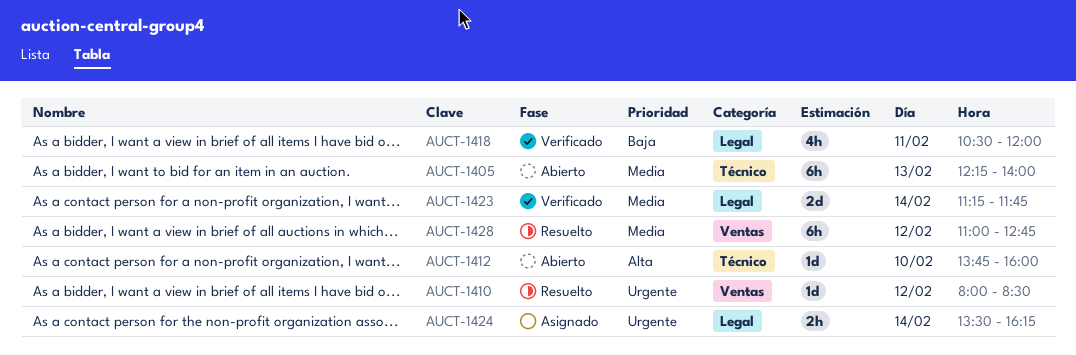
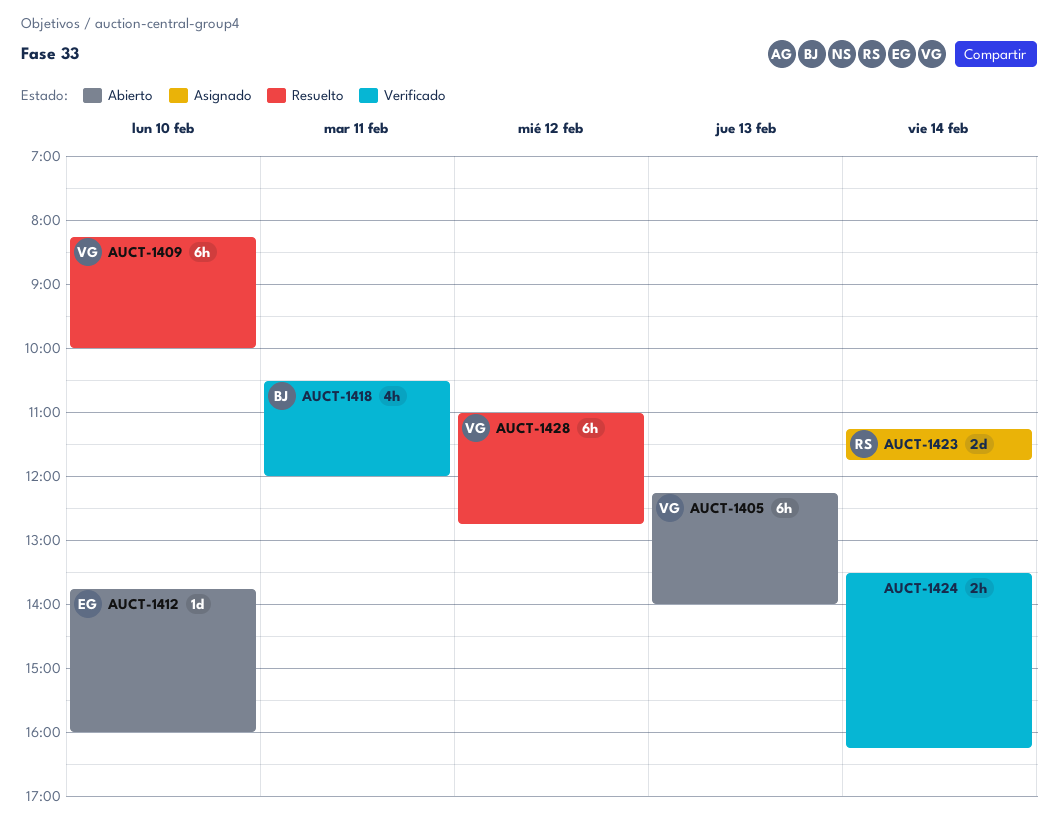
AUCT-1409: none -> present
AUCT-1410: present -> none
AUCT-1423, status: Verificado -> Asignado
AUCT-1424, status: Asignado -> Verificado

